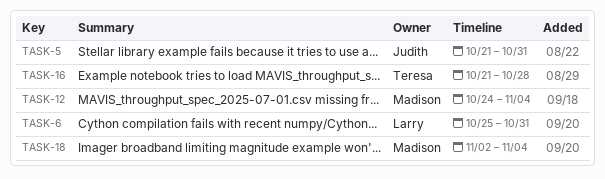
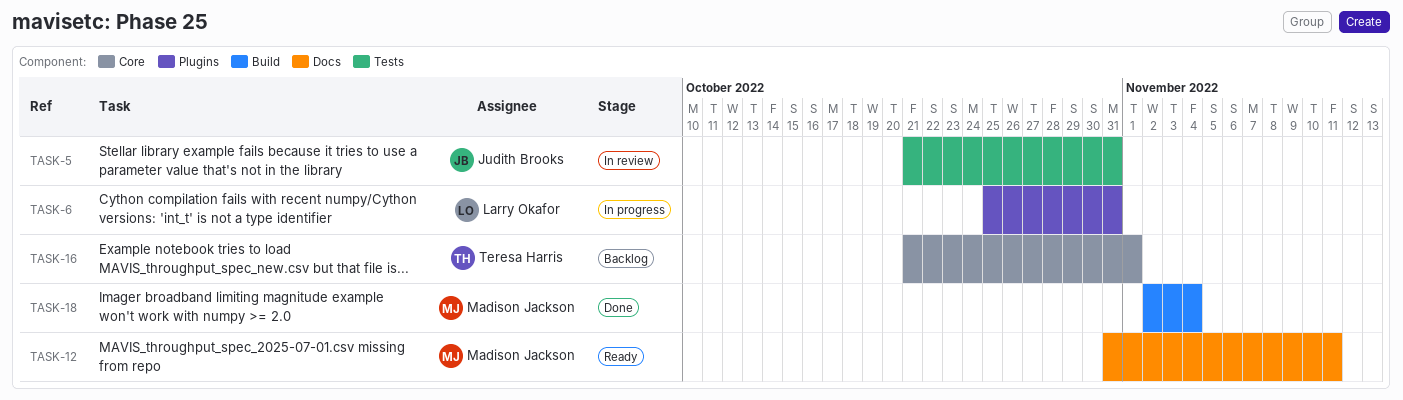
TASK-12, start: Oct 24 -> Oct 31
TASK-12, due: Nov 4 -> Nov 11
TASK-16, due: Oct 28 -> Nov 1

